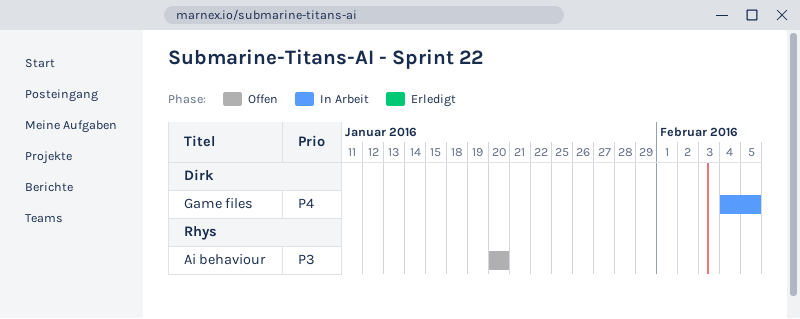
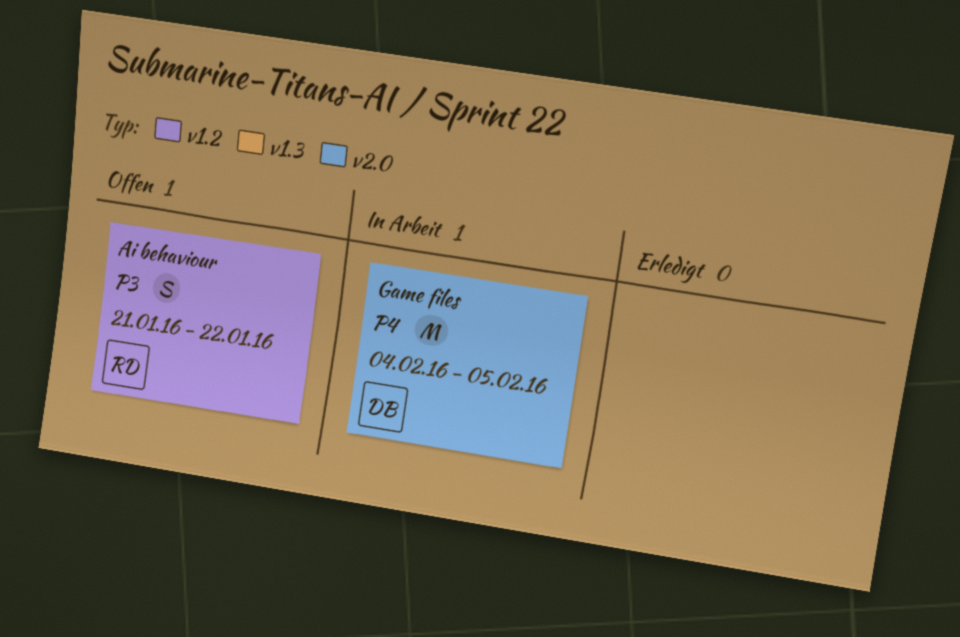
Ai behaviour, start: Jan 20 -> Jan 21
Ai behaviour, due: Jan 20 -> Jan 22

